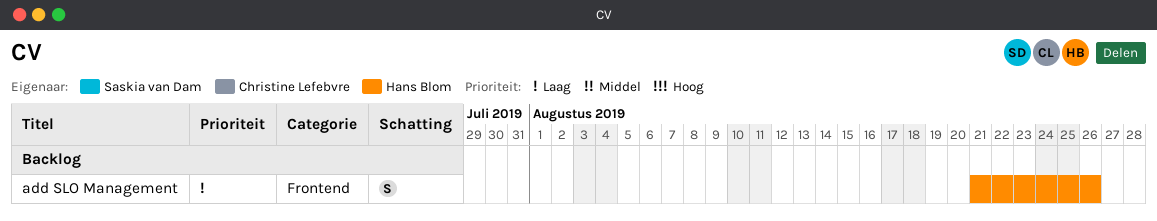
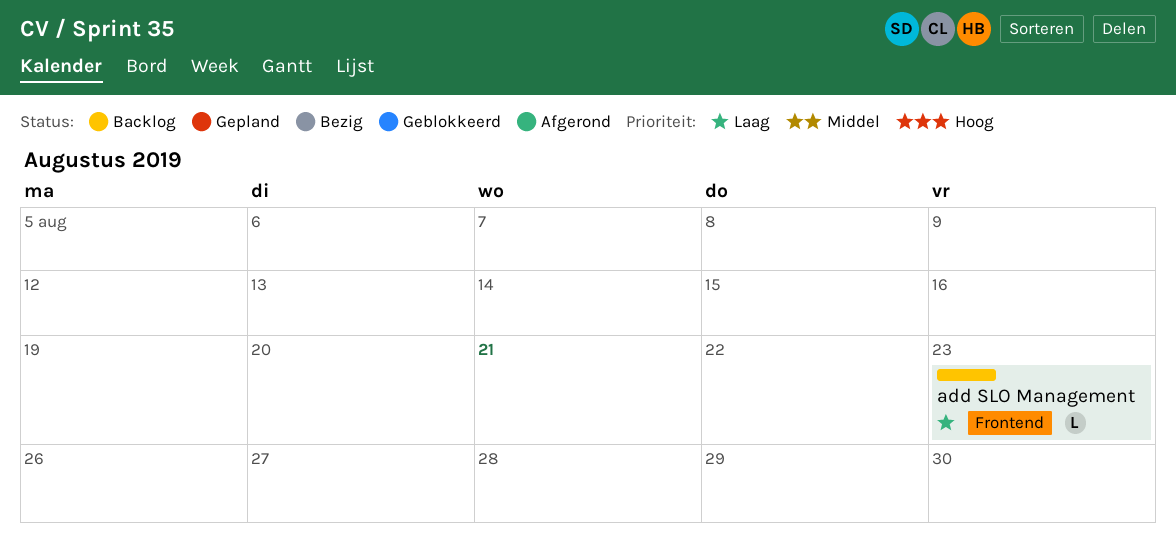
add SLO Management, estimate: S -> L
add SLO Management, due: Aug 26 -> Aug 23

